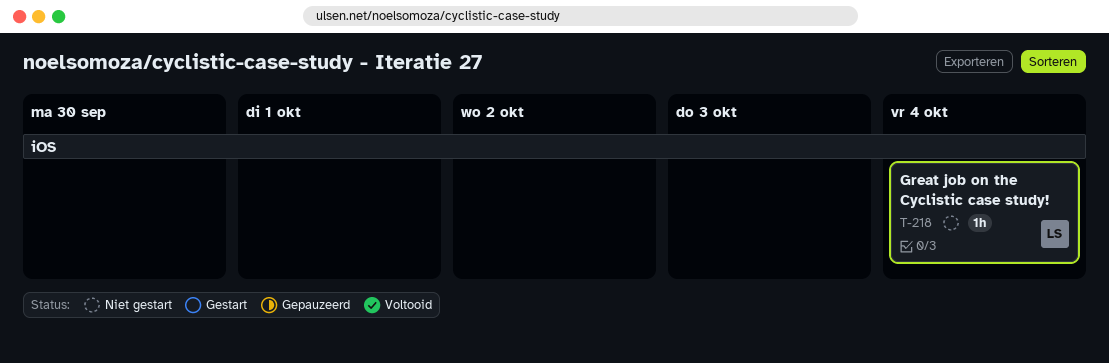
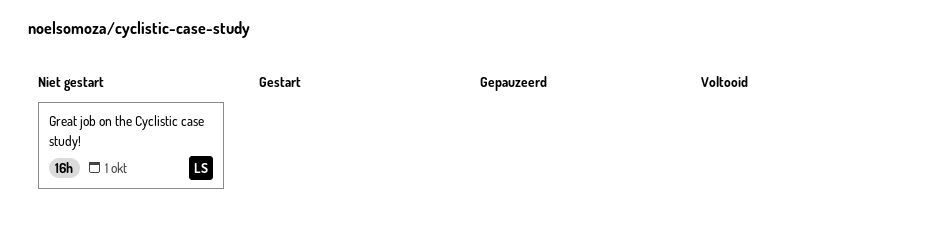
Great job on the Cyclistic case study!, estimate: 1h -> 16h
Great job on the Cyclistic case study!, due: Oct 4 -> Oct 1

